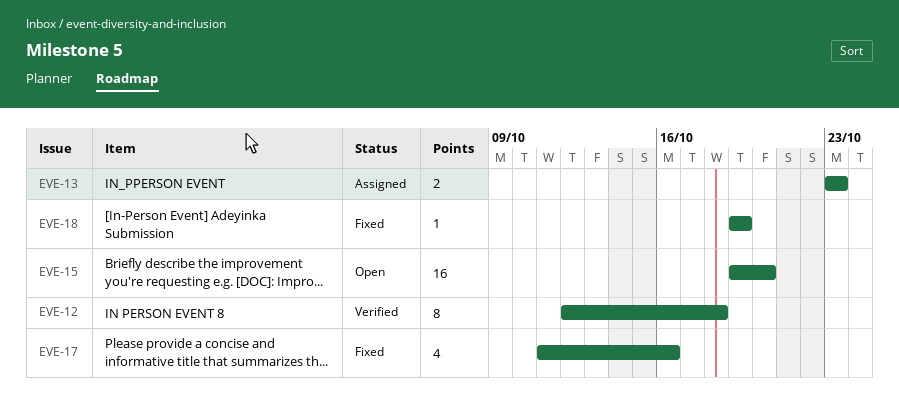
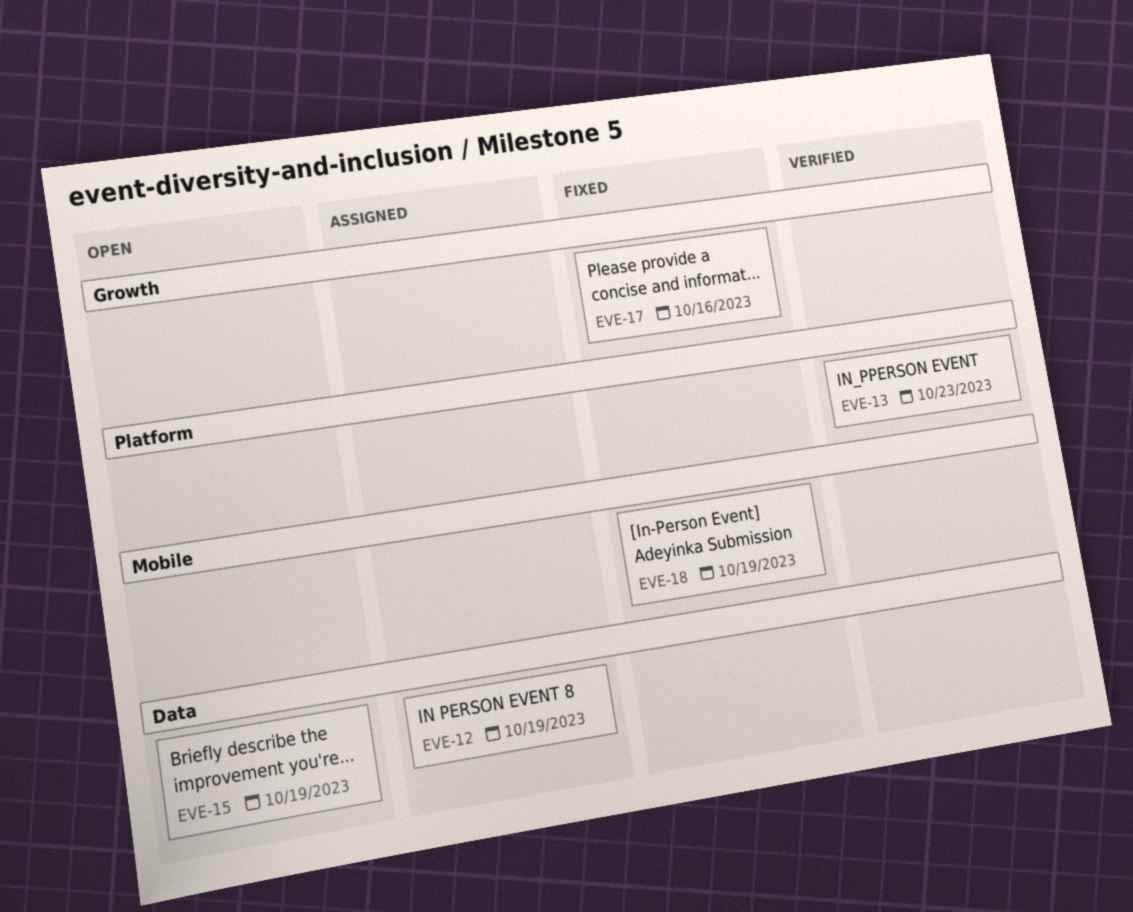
EVE-12, status: Verified -> Assigned
EVE-12, due: Oct 18 -> Oct 19
EVE-13, status: Assigned -> Verified
EVE-15, due: Oct 20 -> Oct 19

